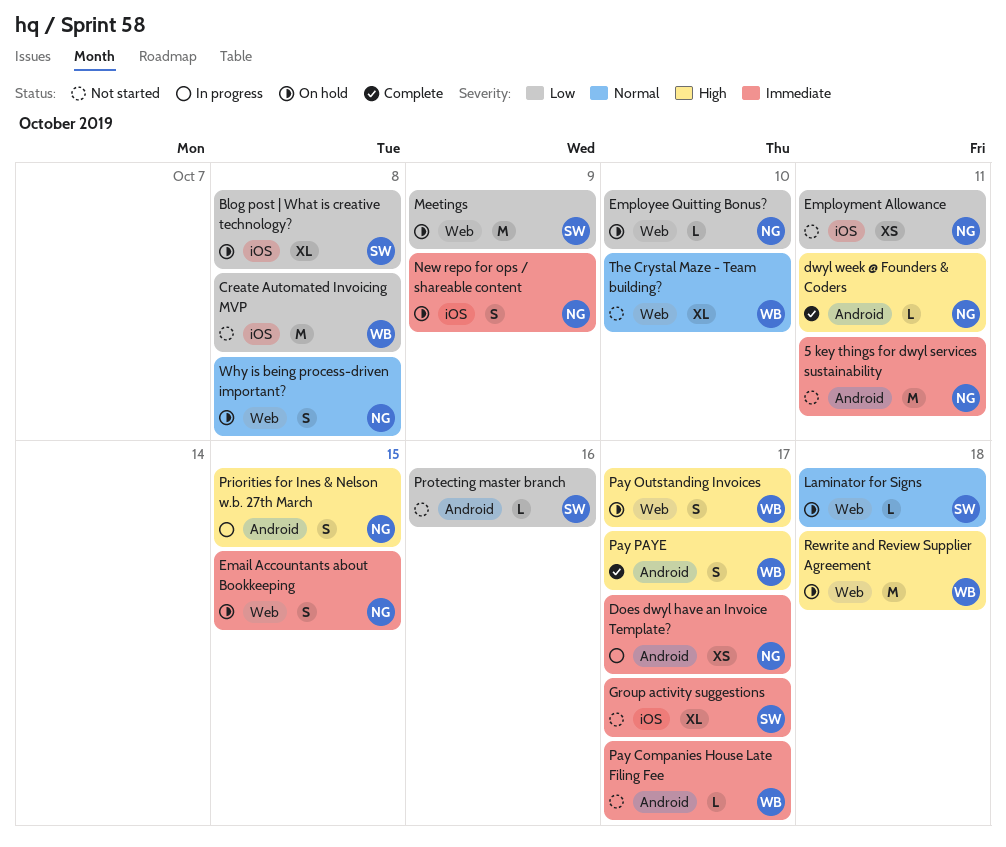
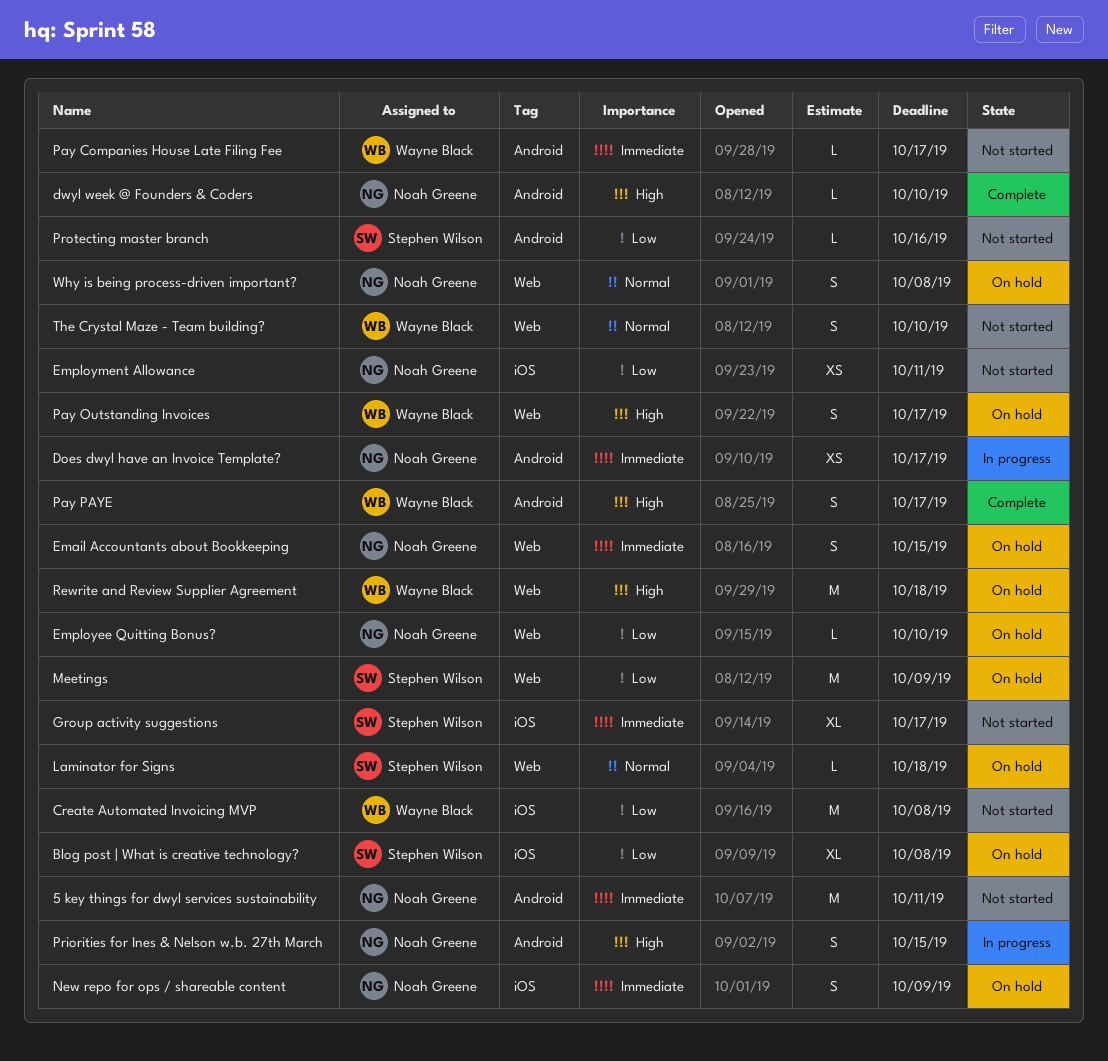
dwyl week @ Founders & Coders, due: Oct 11 -> Oct 10
The Crystal Maze - Team building?, estimate: XL -> S

